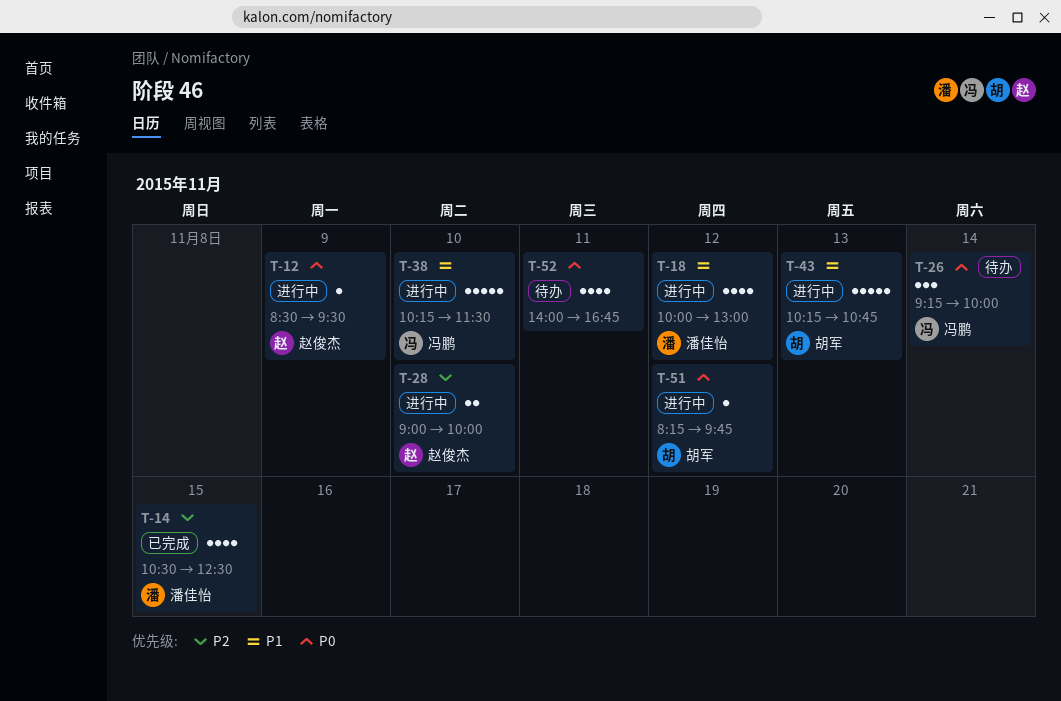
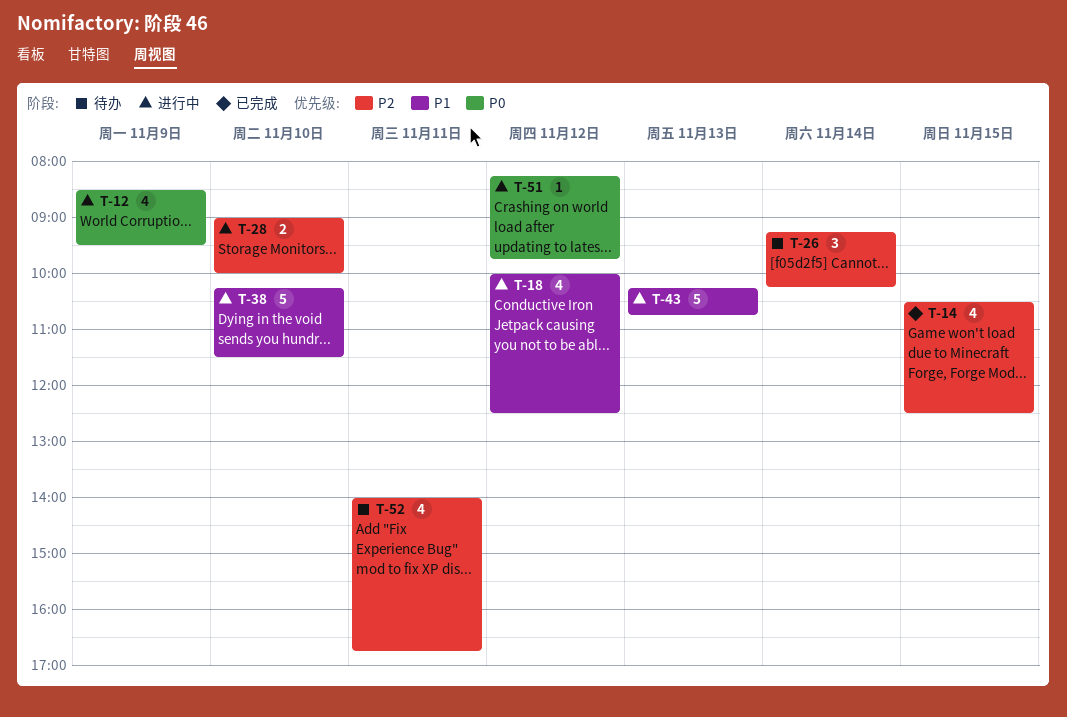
T-12, estimate: 1 -> 4
T-18, ends: 13:00 -> 12:30
T-26, priority: P0 -> P2
T-26, ends: 10:00 -> 10:15
T-52, priority: P0 -> P2

